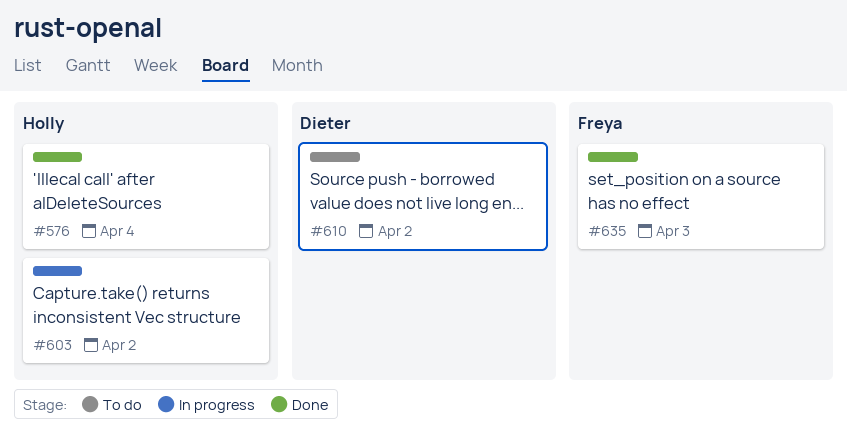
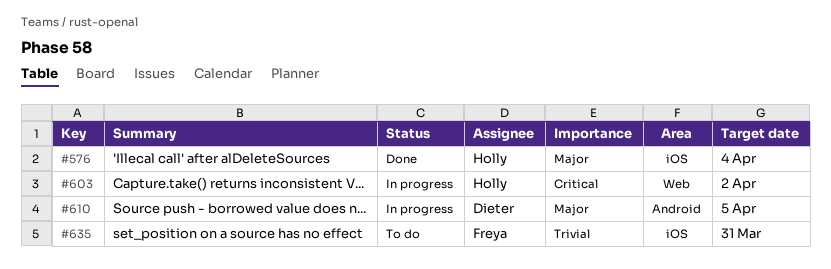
#610, status: To do -> In progress
#610, due: Apr 2 -> Apr 5
#635, status: Done -> To do
#635, due: Apr 3 -> Mar 31

